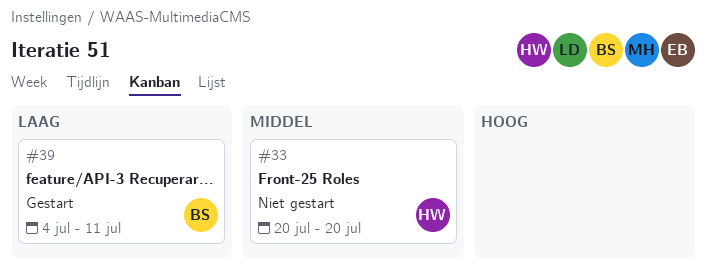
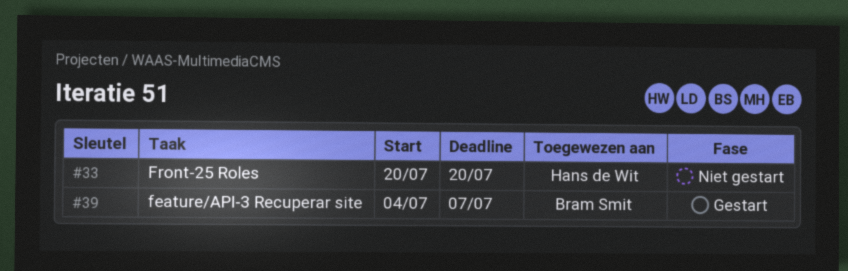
#39, due: Jul 11 -> Jul 7

